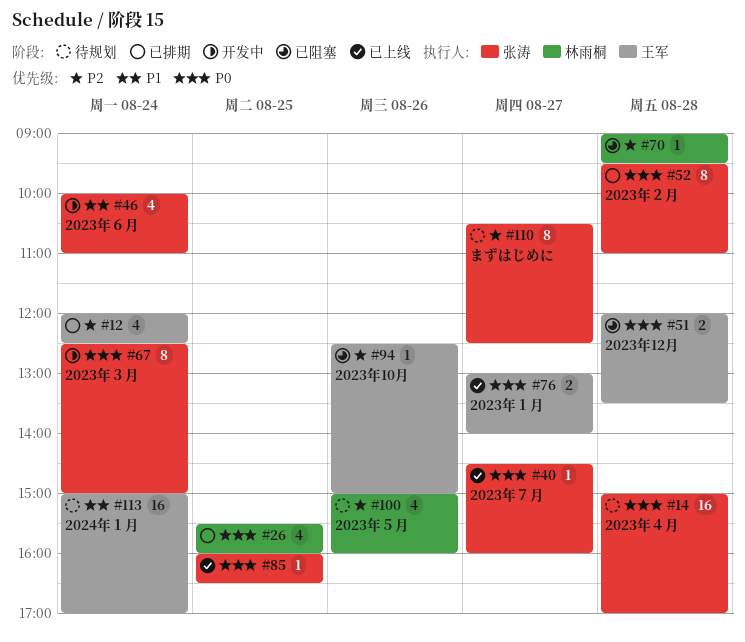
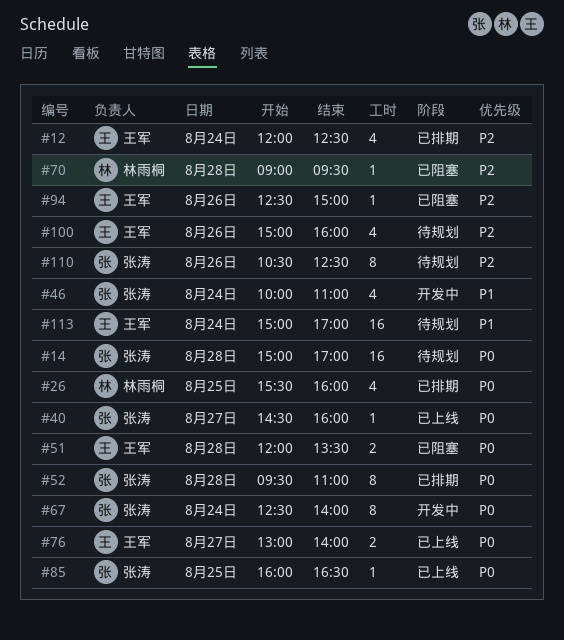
#67, ends: 15:00 -> 14:00
#100, owner: 林雨桐 -> 王军
#110, day: Aug 27 -> Aug 26

